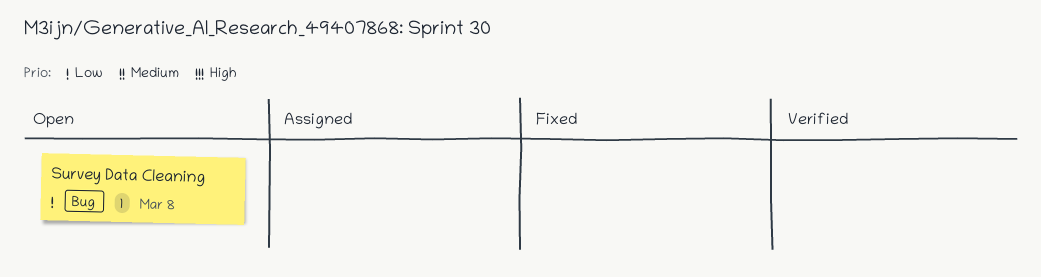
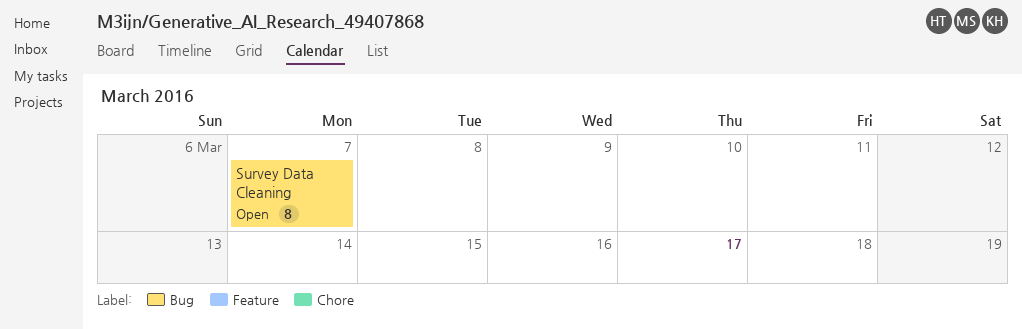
Survey Data Cleaning, estimate: 1 -> 8
Survey Data Cleaning, due: Mar 8 -> Mar 7

